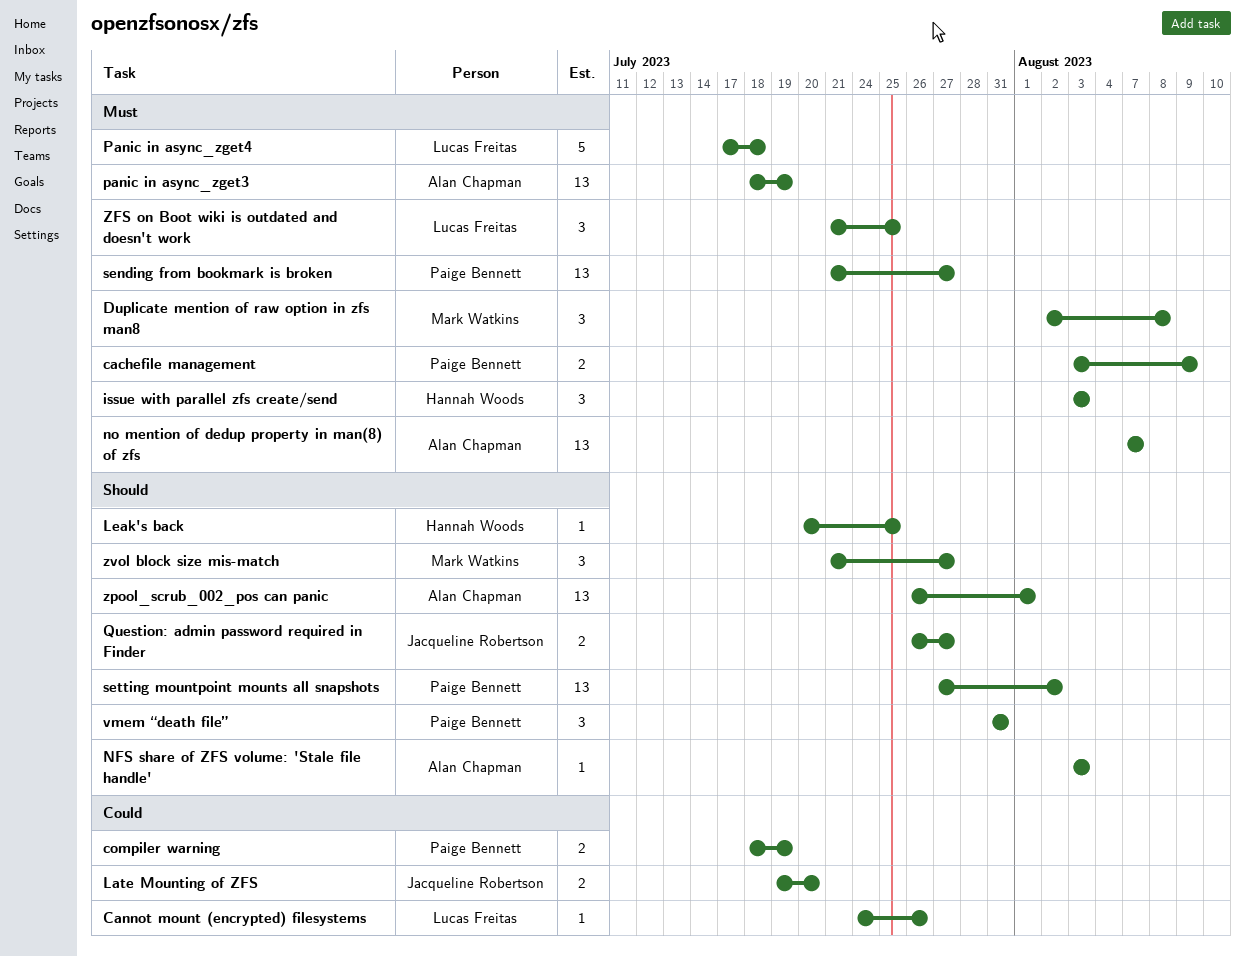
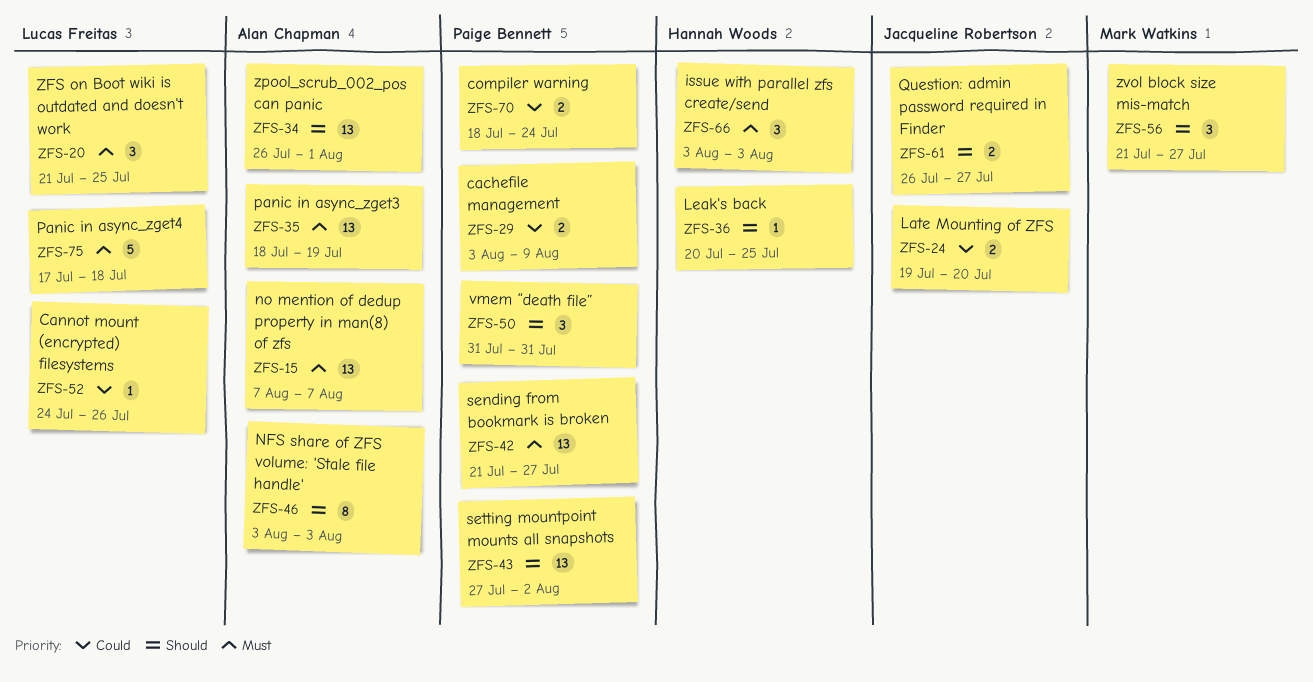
cachefile management, priority: Must -> Could
compiler warning, due: Jul 19 -> Jul 24
Duplicate mention of raw option in zfs man8: present -> none
NFS share of ZFS volume: 'Stale file handle', estimate: 1 -> 8

